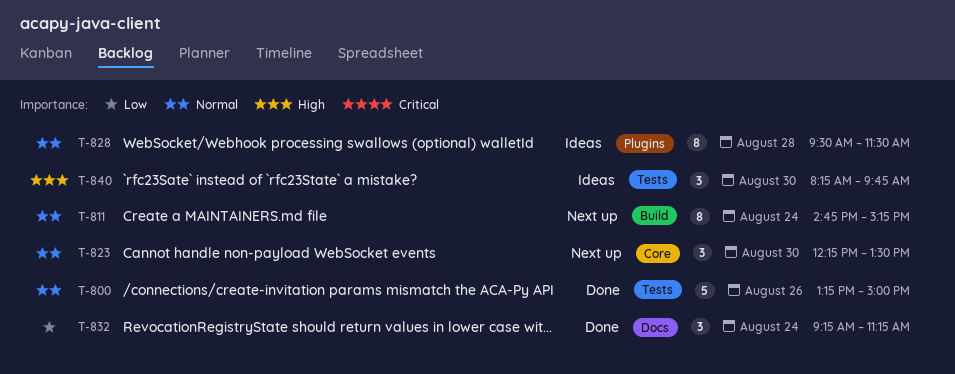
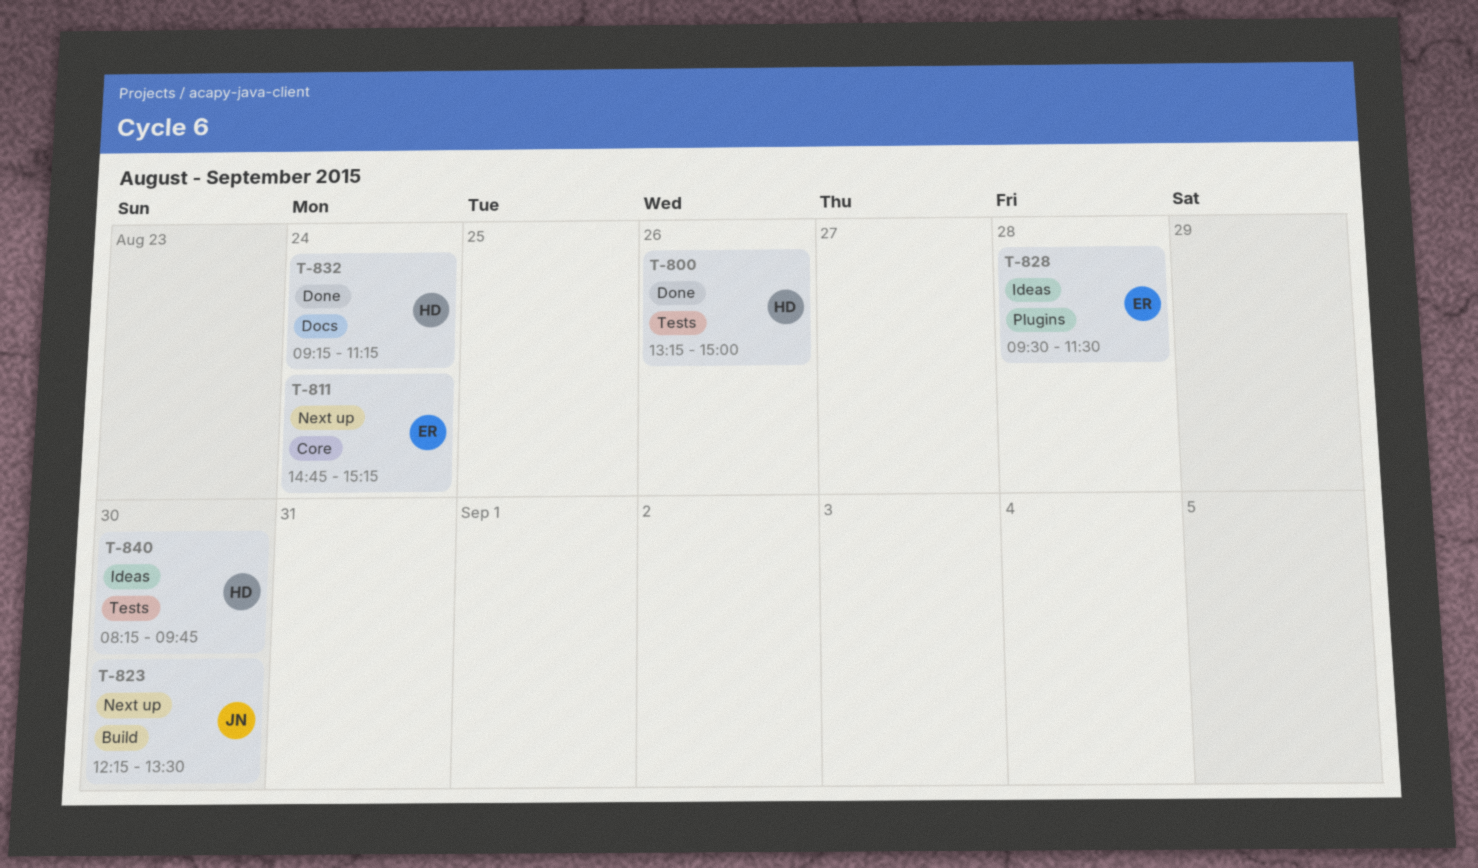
T-811, label: Build -> Core
T-823, label: Core -> Build

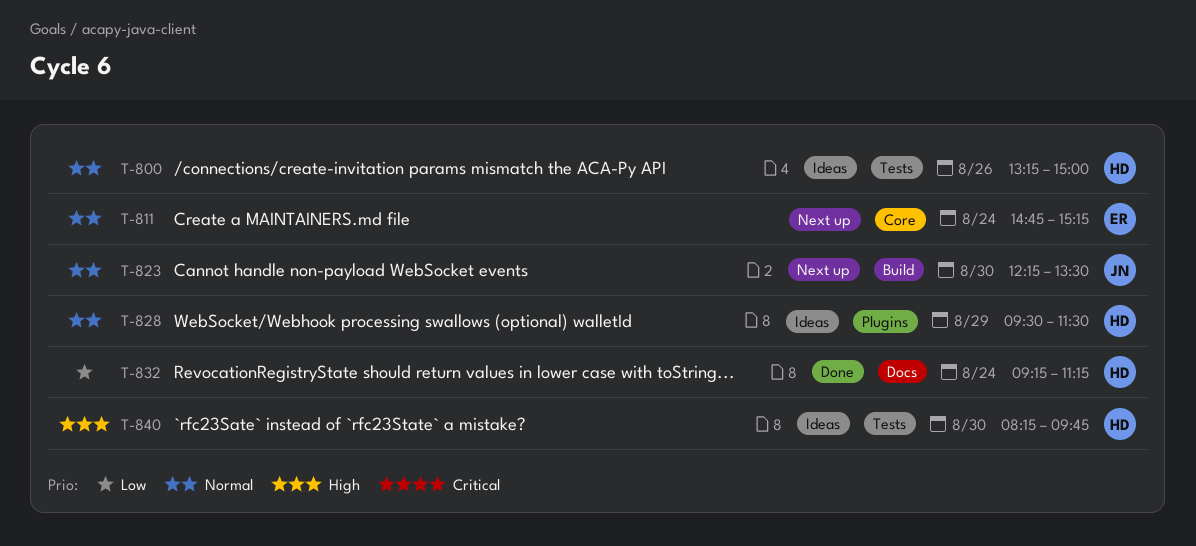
T-800, status: Done -> Ideas
T-828, owner: ER -> HD
T-828, day: Aug 28 -> Aug 29

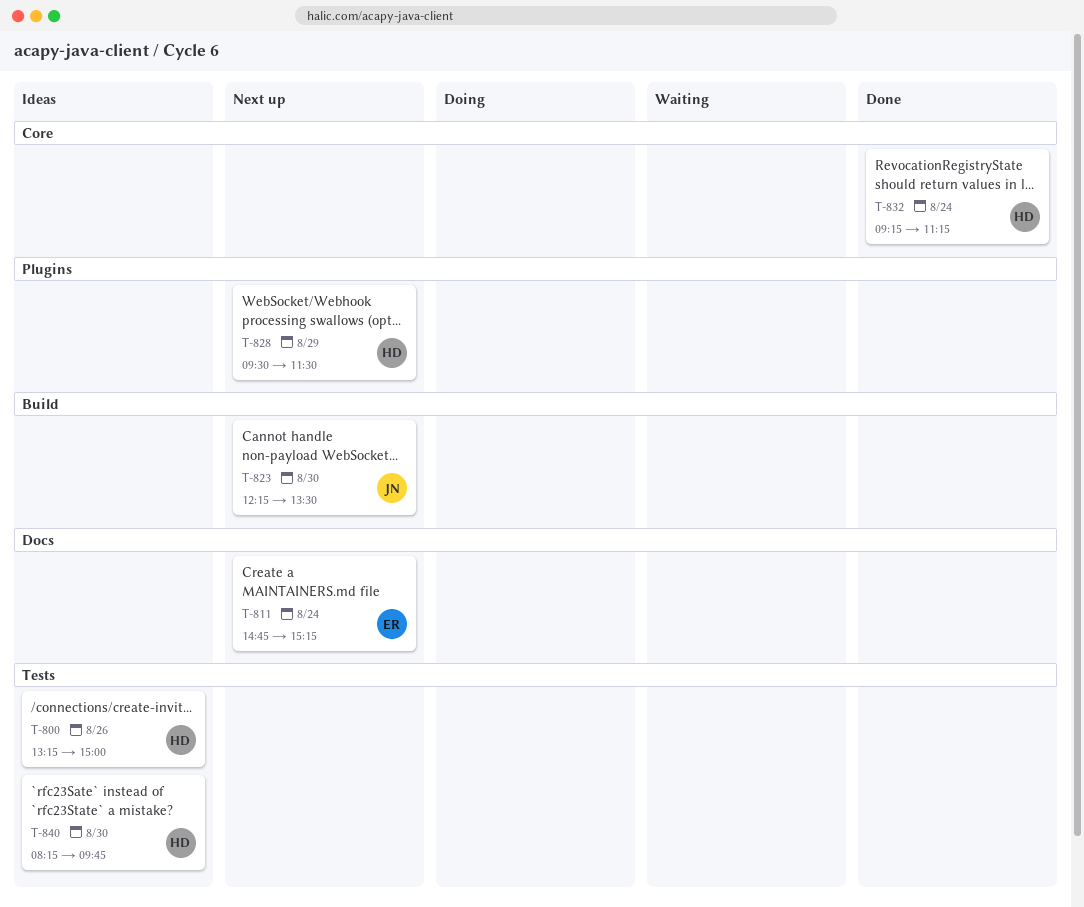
T-811, label: Core -> Docs
T-828, status: Ideas -> Next up
T-832, label: Docs -> Core

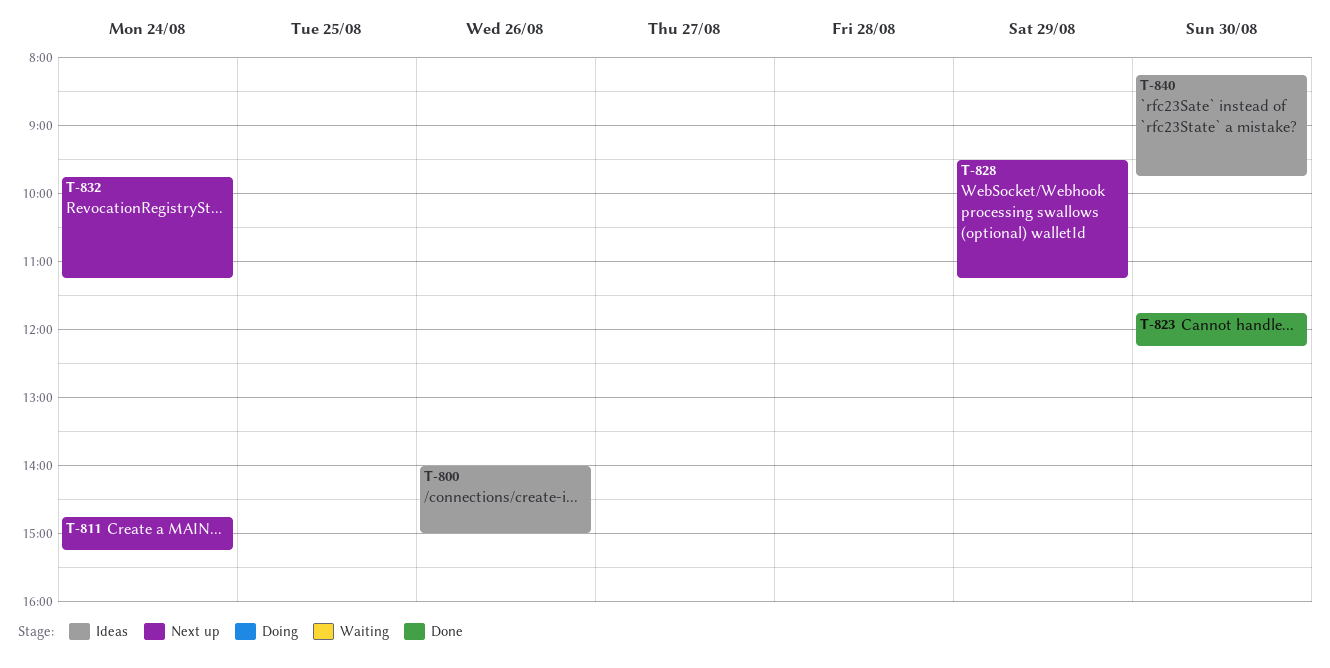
T-800, begins: 13:15 -> 14:00
T-823, status: Next up -> Done
T-823, begins: 12:15 -> 11:45
T-823, ends: 13:30 -> 12:15
T-828, ends: 11:30 -> 11:15
T-832, status: Done -> Next up
T-832, begins: 09:15 -> 09:45

